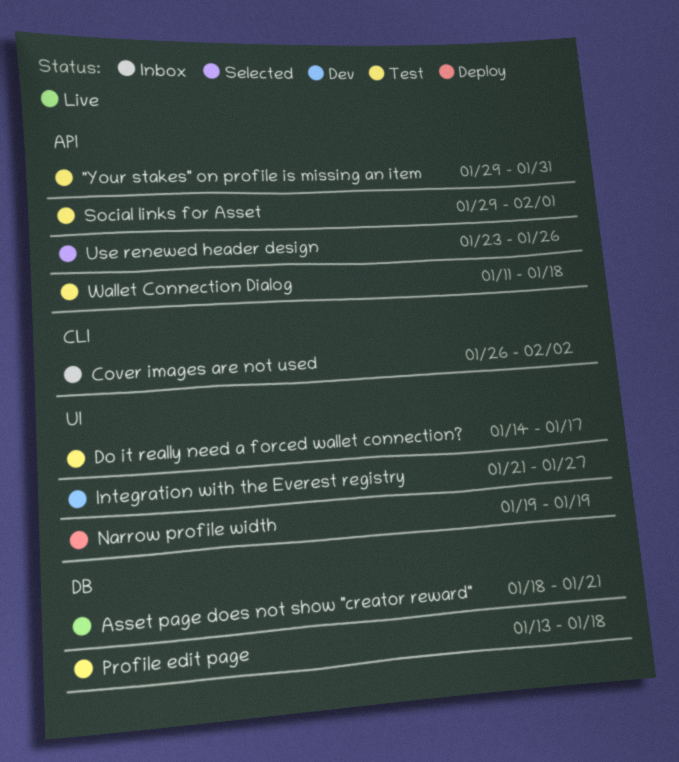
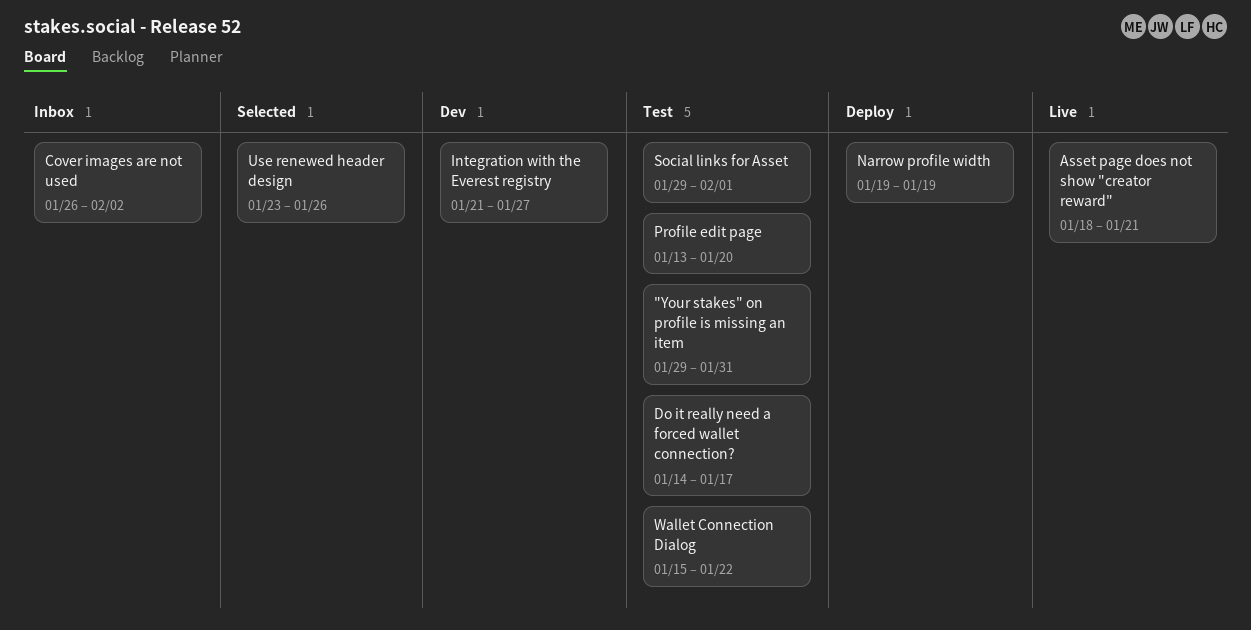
Profile edit page, due: Jan 18 -> Jan 20
Wallet Connection Dialog, start: Jan 11 -> Jan 15
Wallet Connection Dialog, due: Jan 18 -> Jan 22

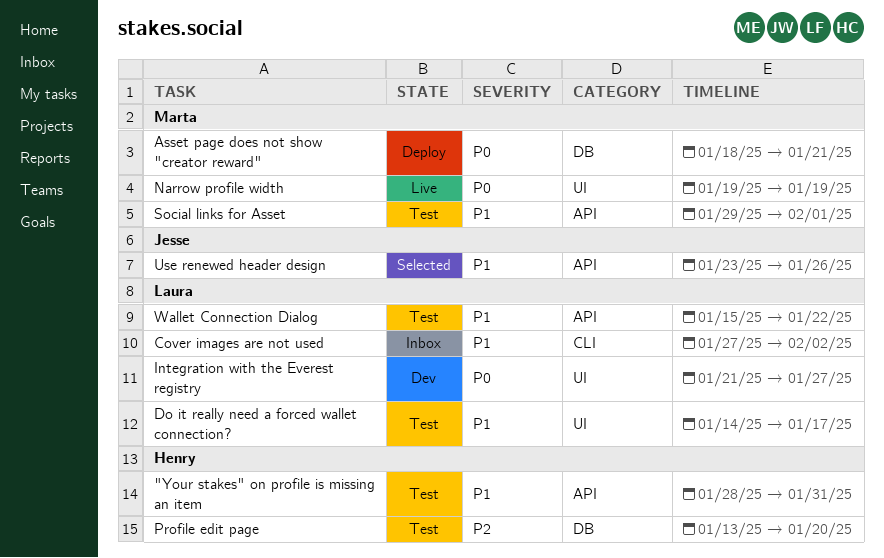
"Your stakes" on profile is missing an item, start: Jan 29 -> Jan 28
Asset page does not show "creator reward", status: Live -> Deploy
Cover images are not used, start: Jan 26 -> Jan 27
Narrow profile width, status: Deploy -> Live

